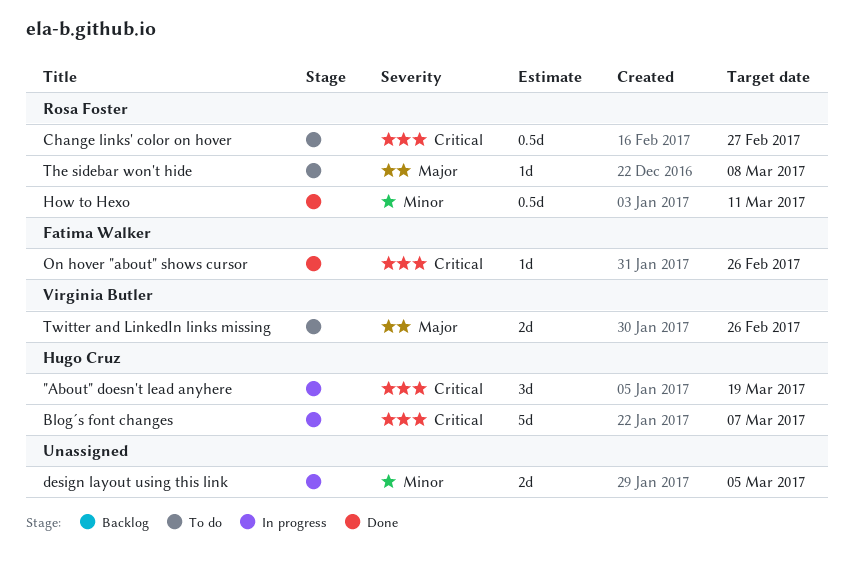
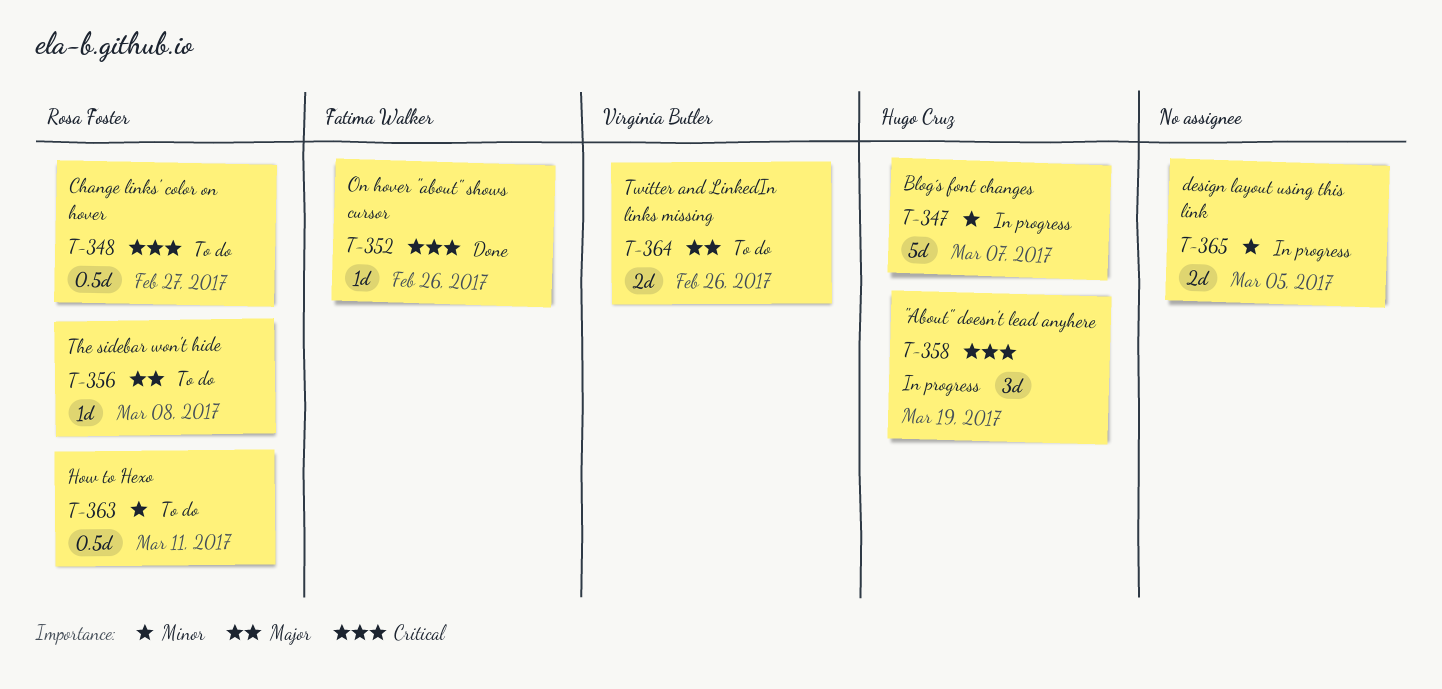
Blog´s font changes, priority: Critical -> Minor
How to Hexo, status: Done -> To do

